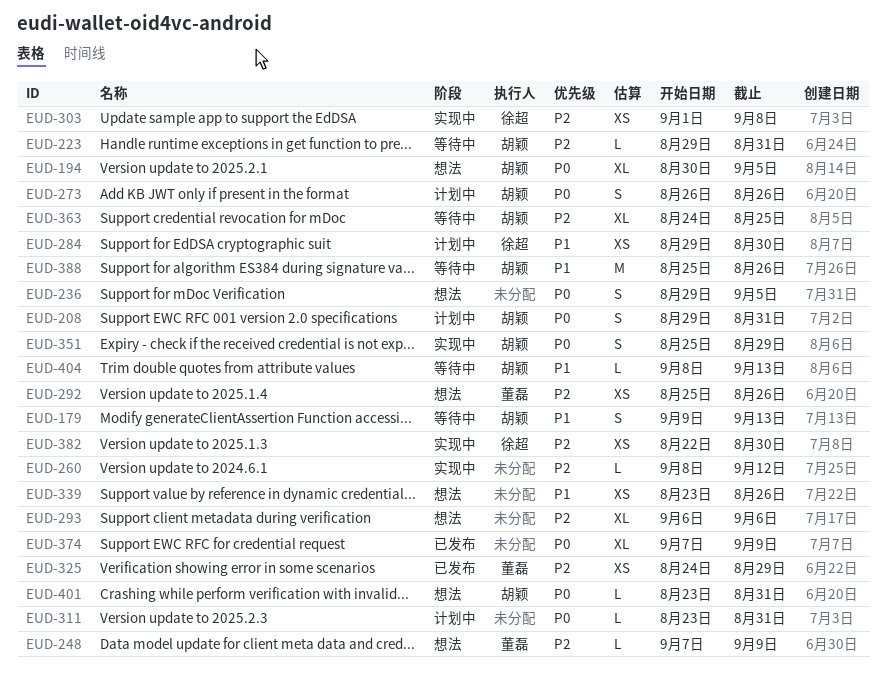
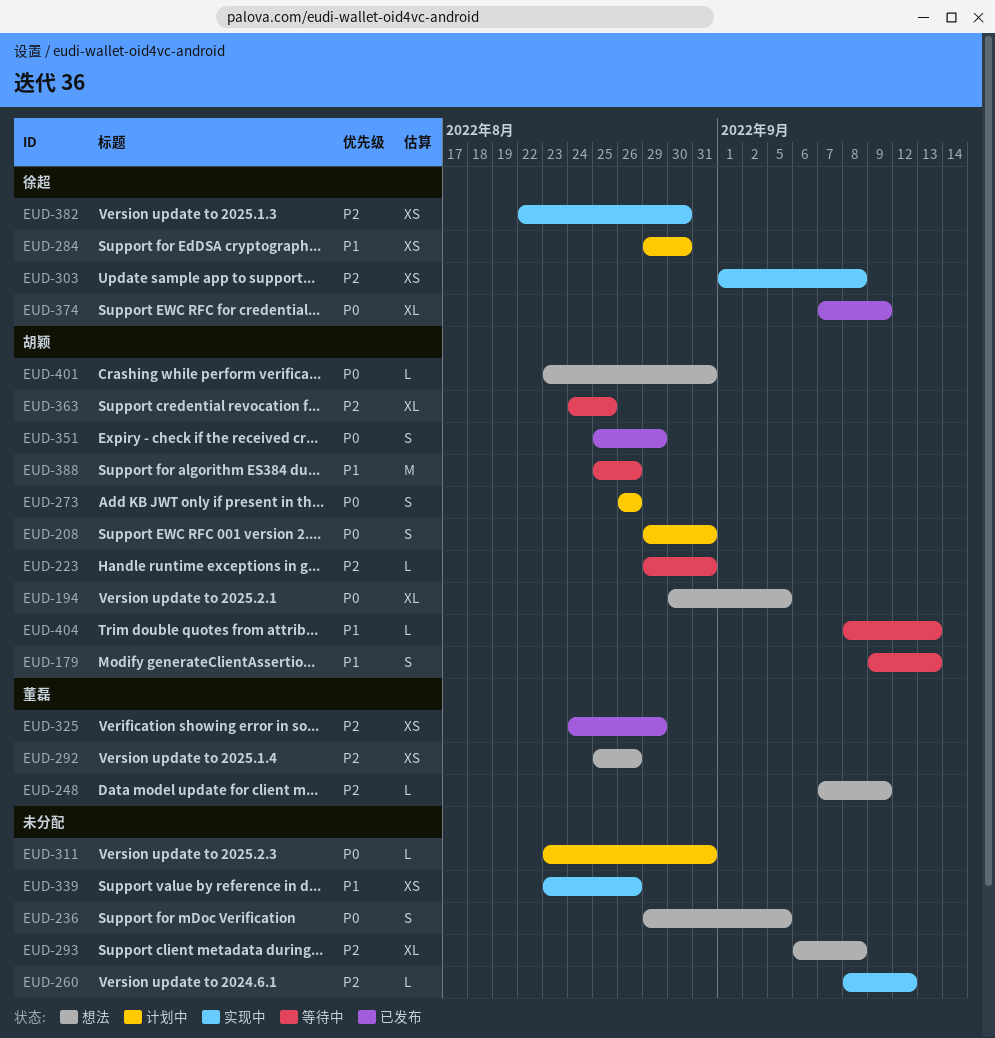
EUD-293, due: Sep 6 -> Sep 8
EUD-339, status: 想法 -> 实现中
EUD-351, status: 实现中 -> 已发布
EUD-374, owner: none -> 徐超

